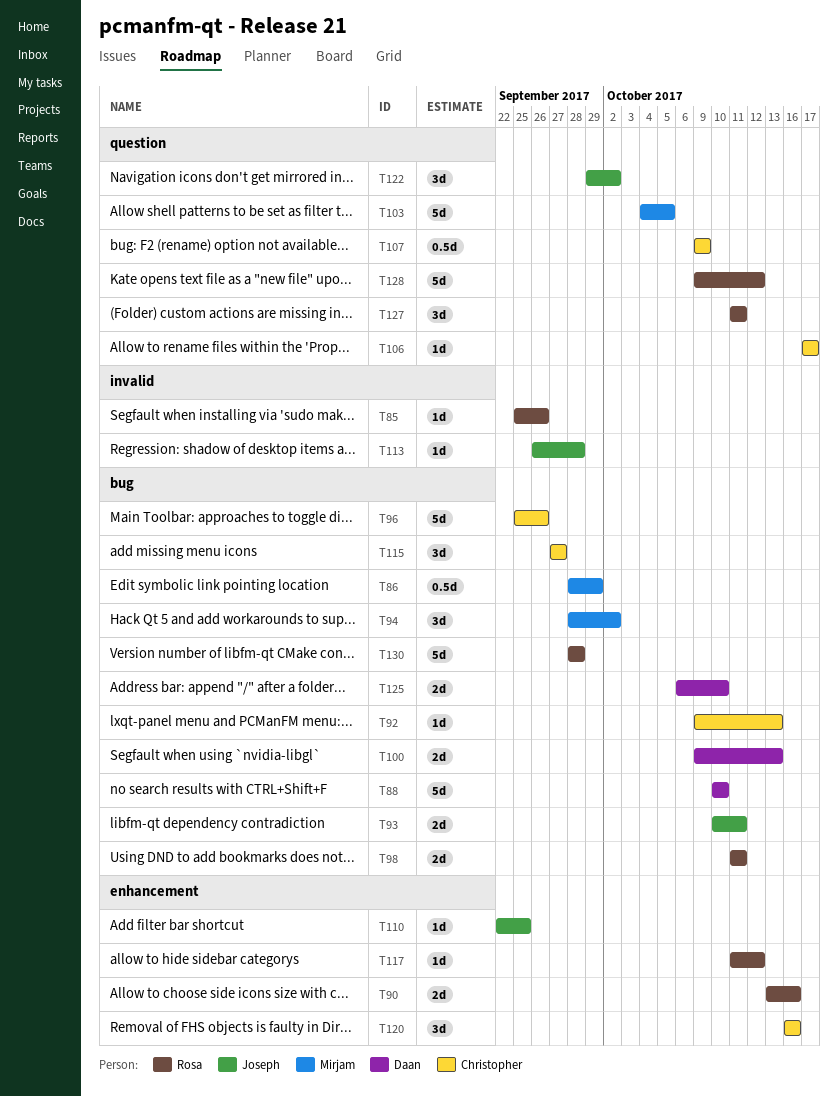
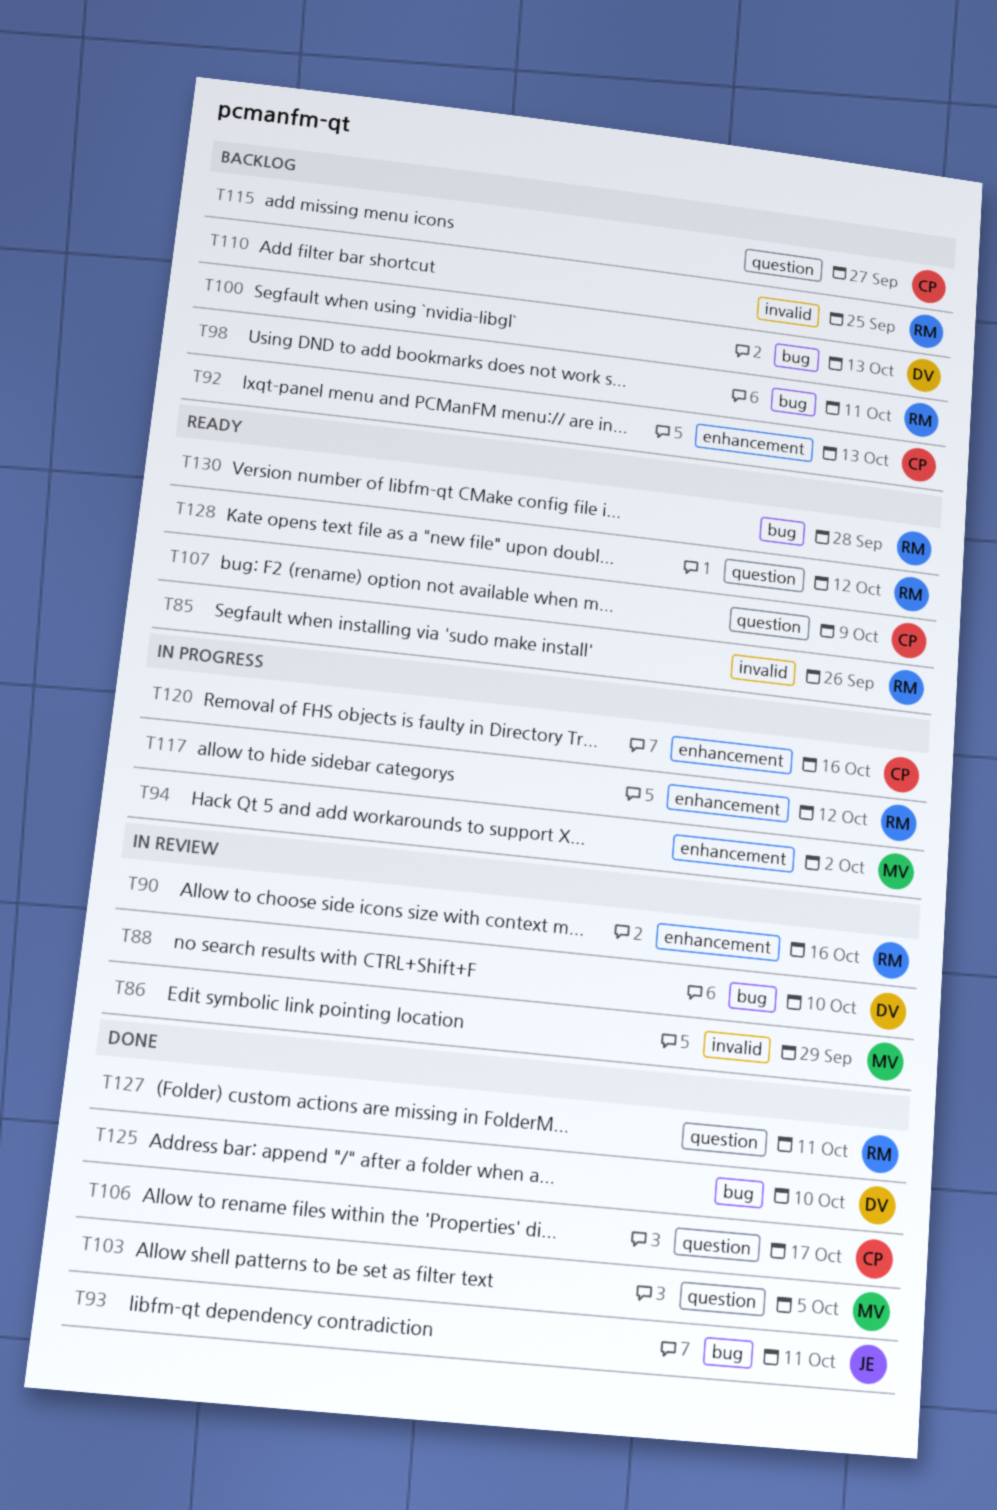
T86, label: bug -> invalid
T92, label: bug -> enhancement
T94, label: bug -> enhancement
T96: present -> none
T110, owner: Joseph -> Rosa
T110, label: enhancement -> invalid
T113: present -> none
T115, label: bug -> question
T122: present -> none

